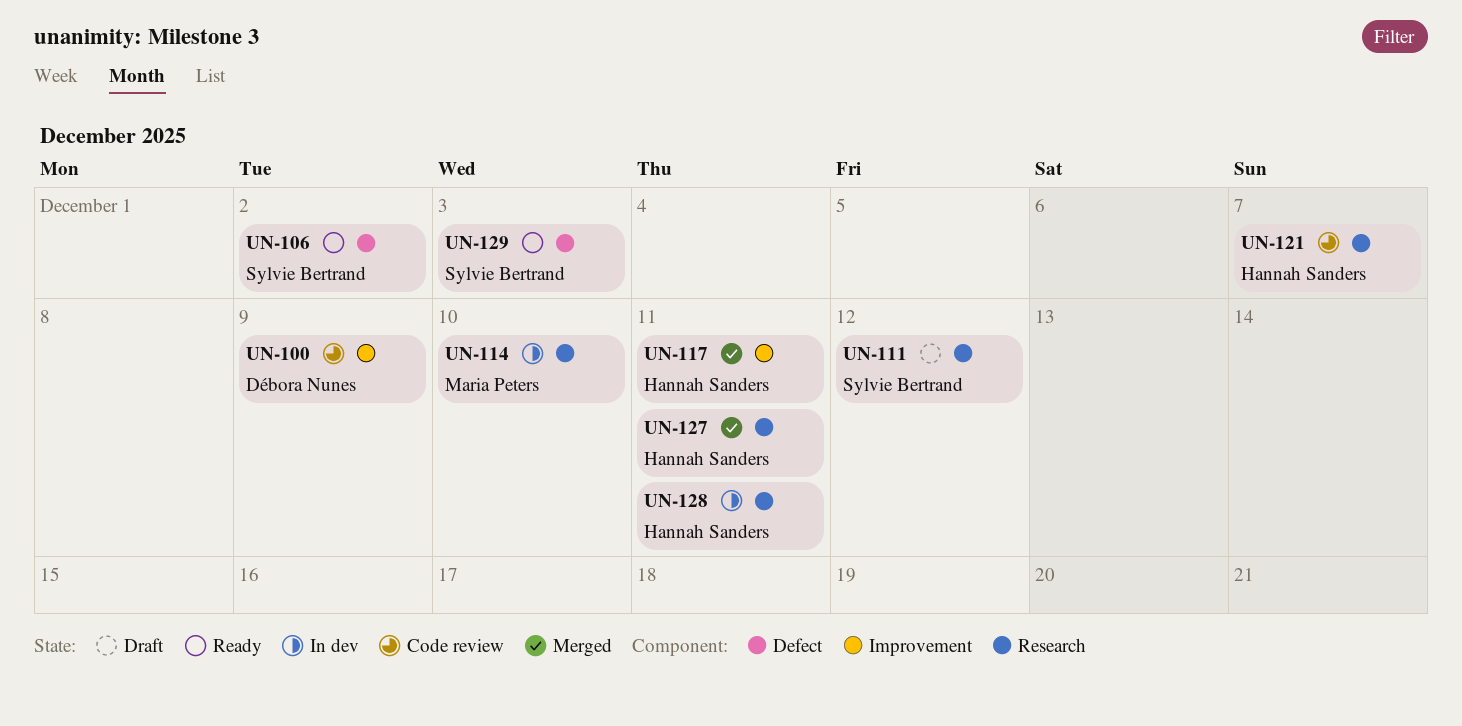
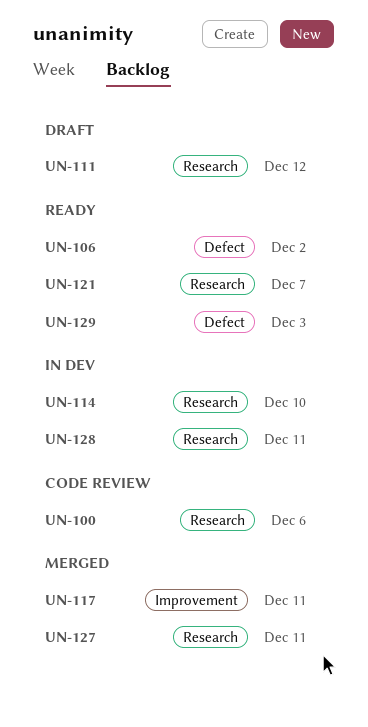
UN-100, label: Improvement -> Research
UN-100, due: Dec 9 -> Dec 6
UN-121, status: Code review -> Ready

